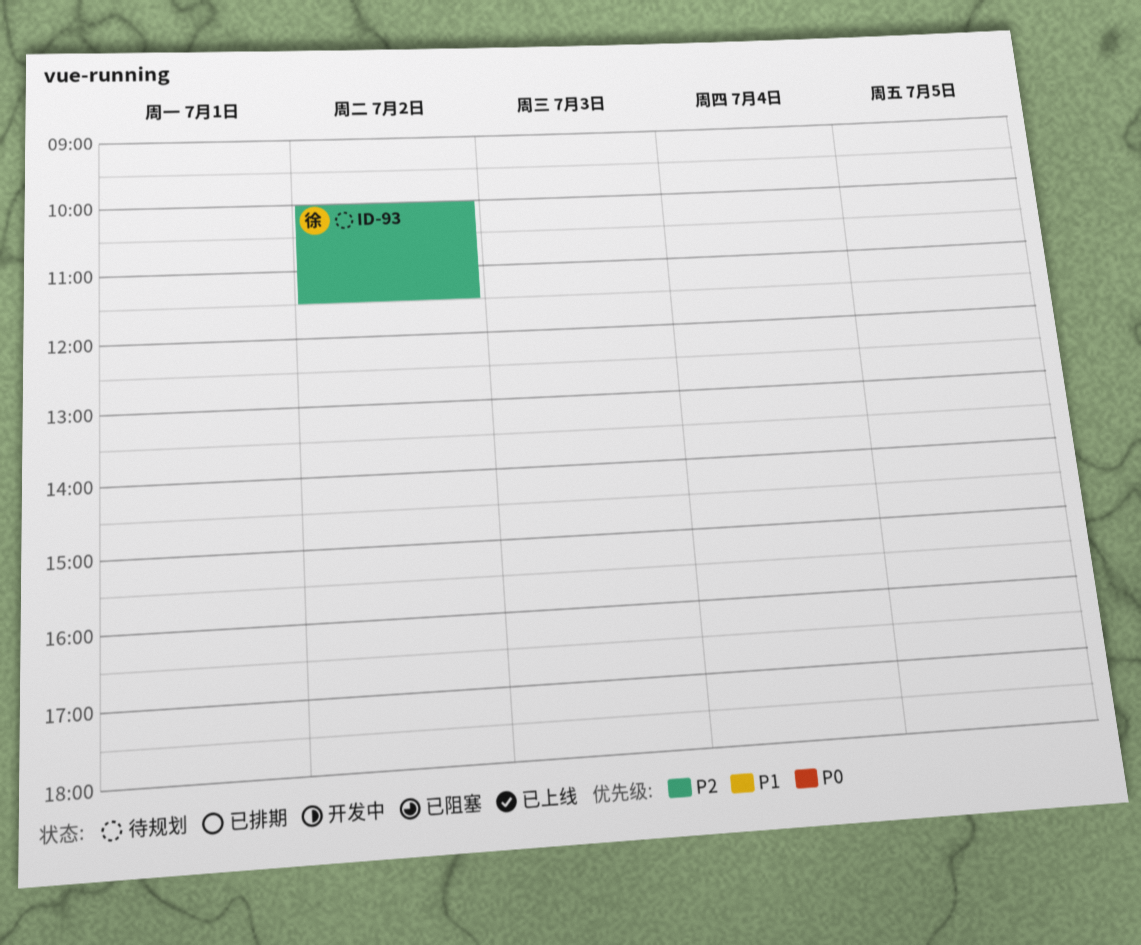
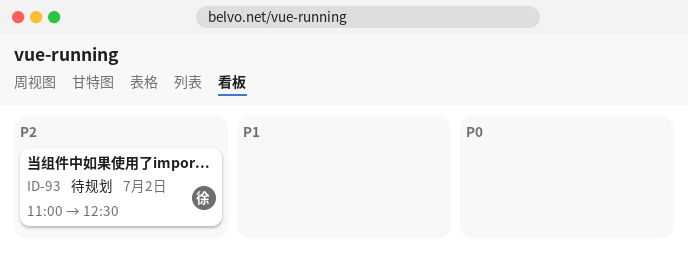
ID-93, begins: 10:00 -> 11:00
ID-93, ends: 11:30 -> 12:30

